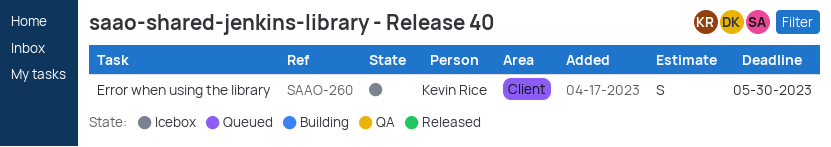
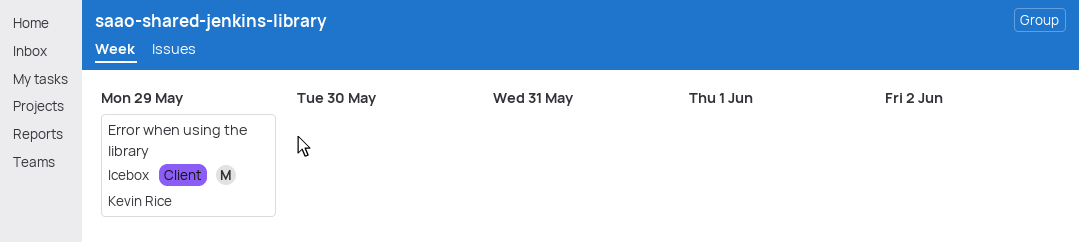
Error when using the library, estimate: S -> M
Error when using the library, due: May 30 -> May 29

